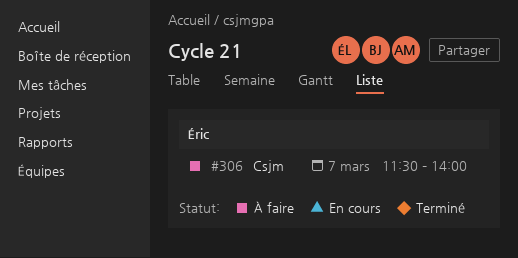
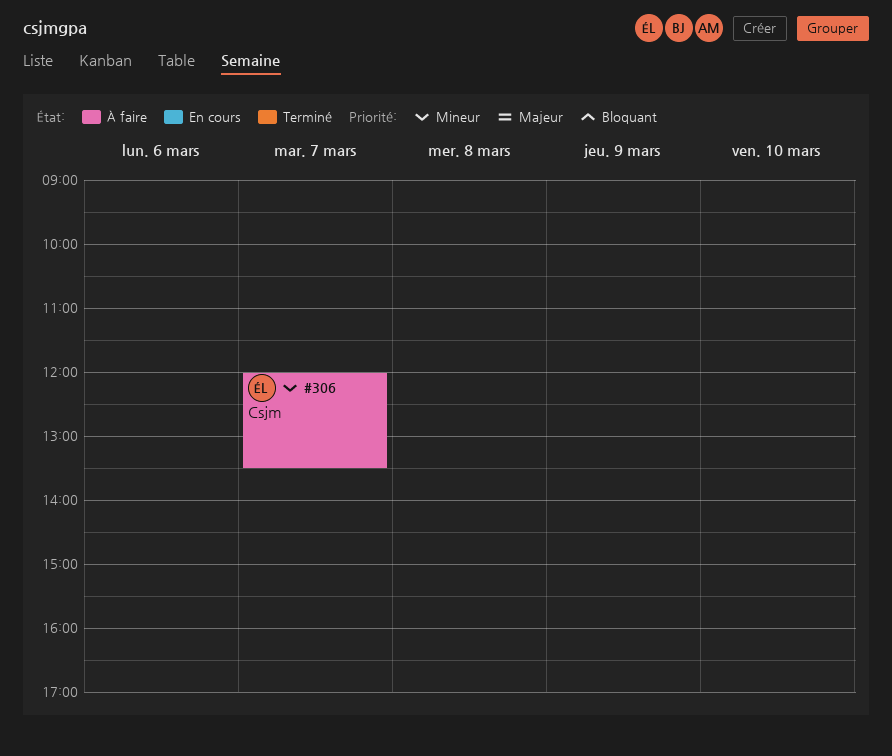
#306, begins: 11:30 -> 12:00
#306, ends: 14:00 -> 13:30

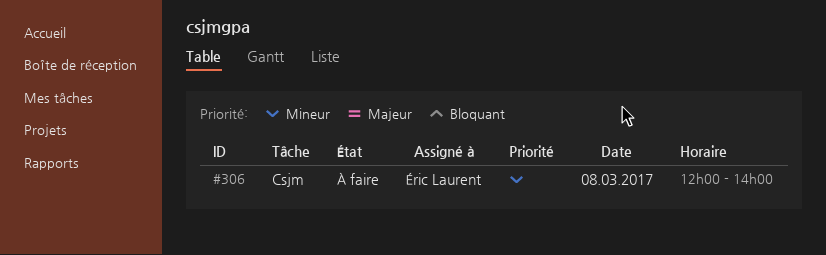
#306, day: Mar 7 -> Mar 8
#306, ends: 13:30 -> 14:00

